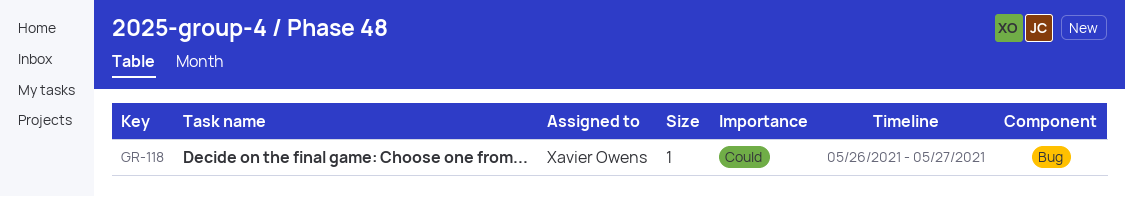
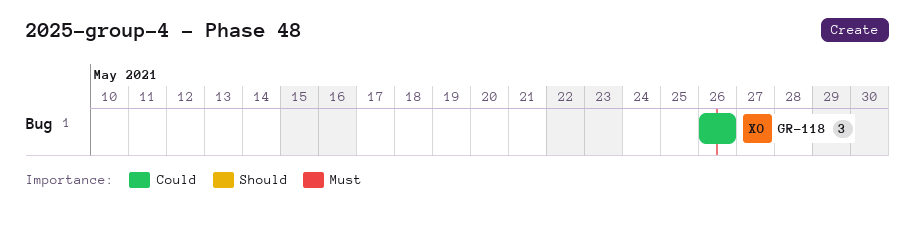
GR-118, estimate: 1 -> 3
GR-118, due: May 27 -> May 26

